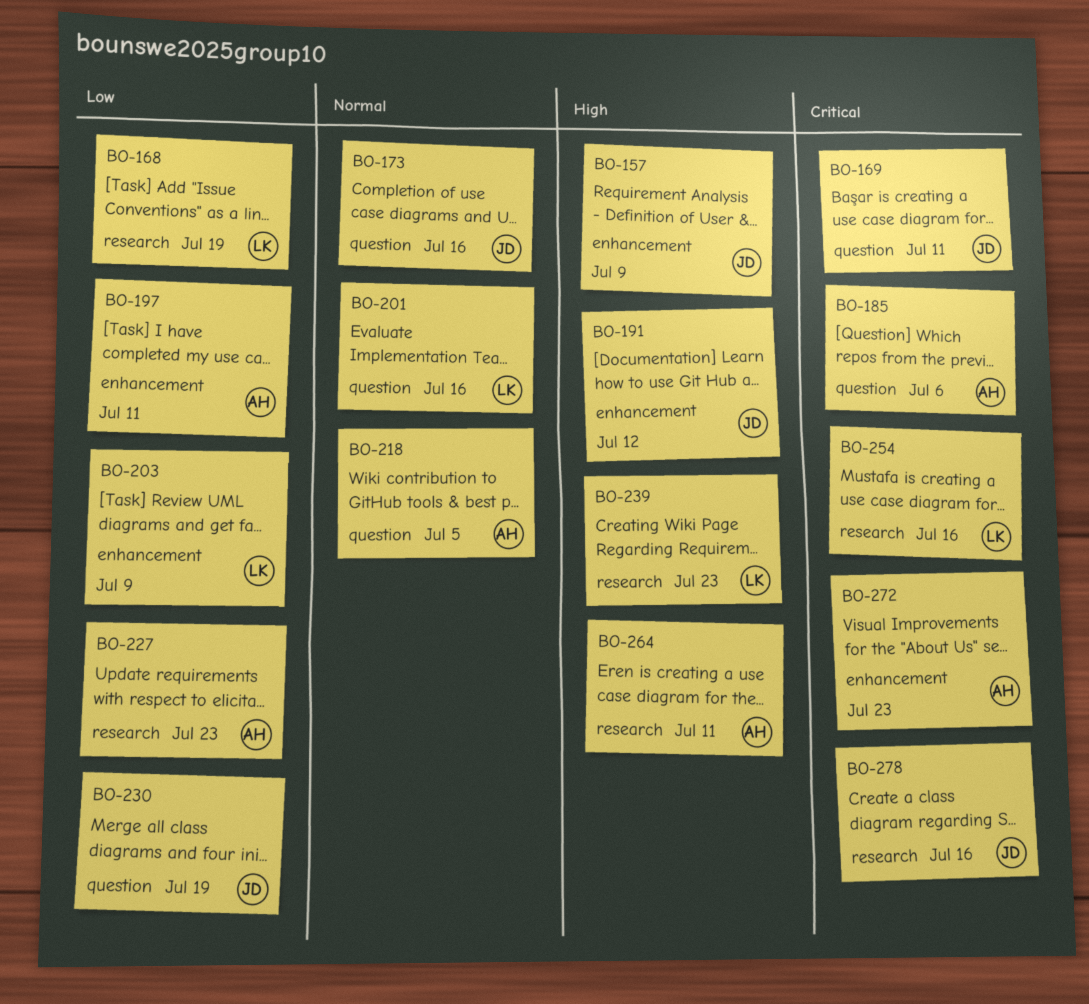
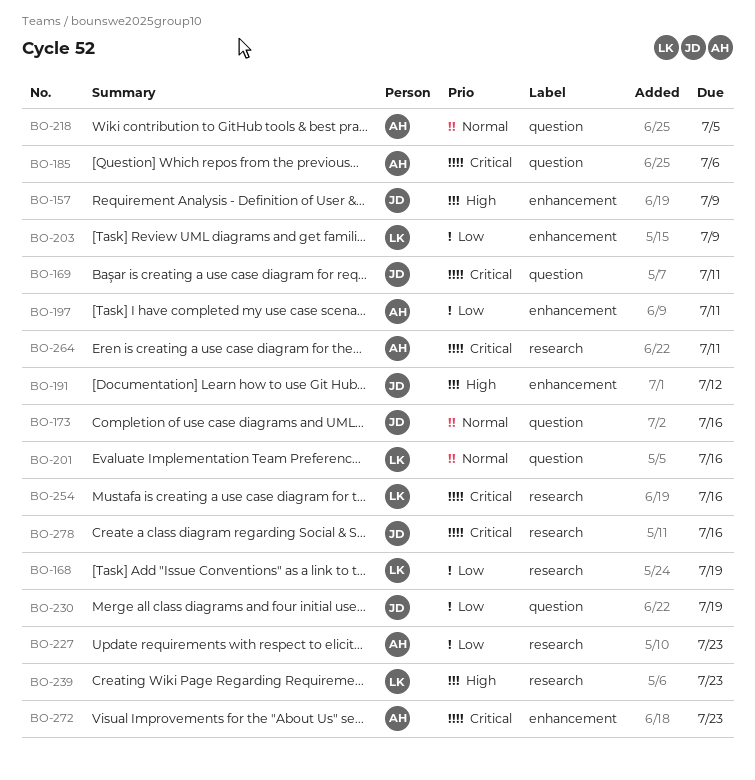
BO-264, priority: High -> Critical

